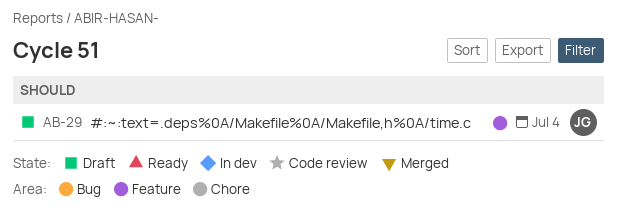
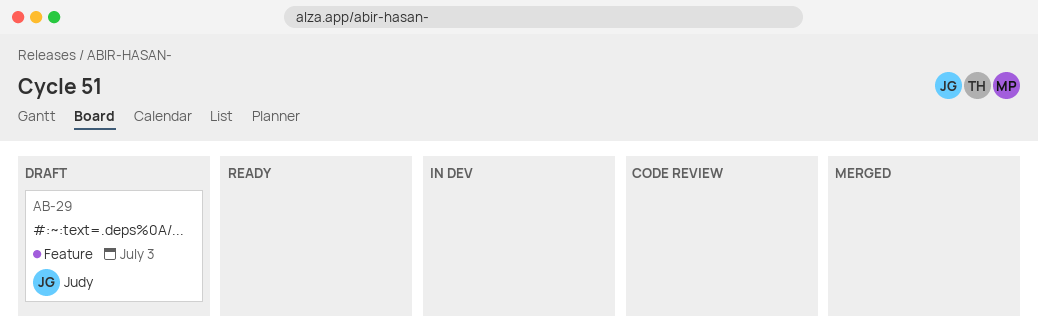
AB-29, due: Jul 4 -> Jul 3

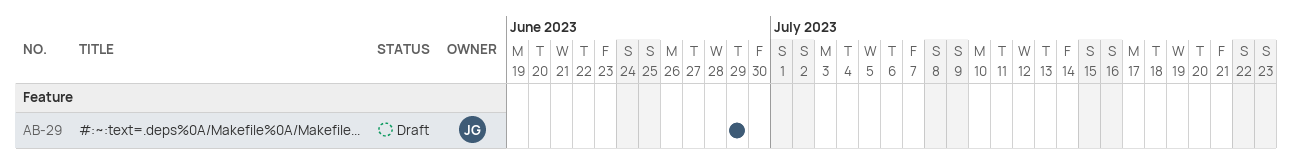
AB-29, due: Jul 3 -> Jun 29

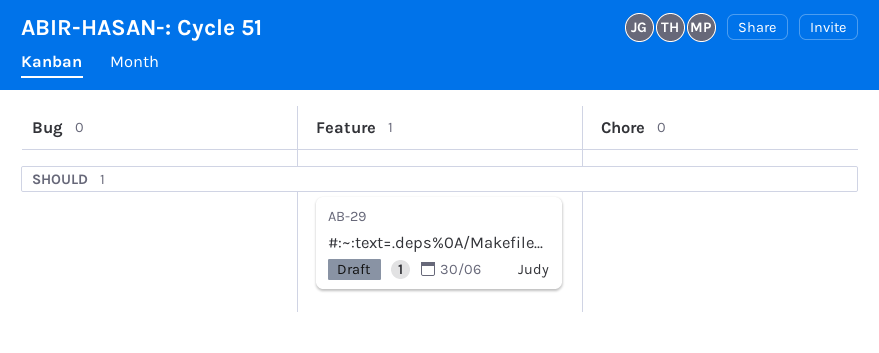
AB-29, due: Jun 29 -> Jun 30

